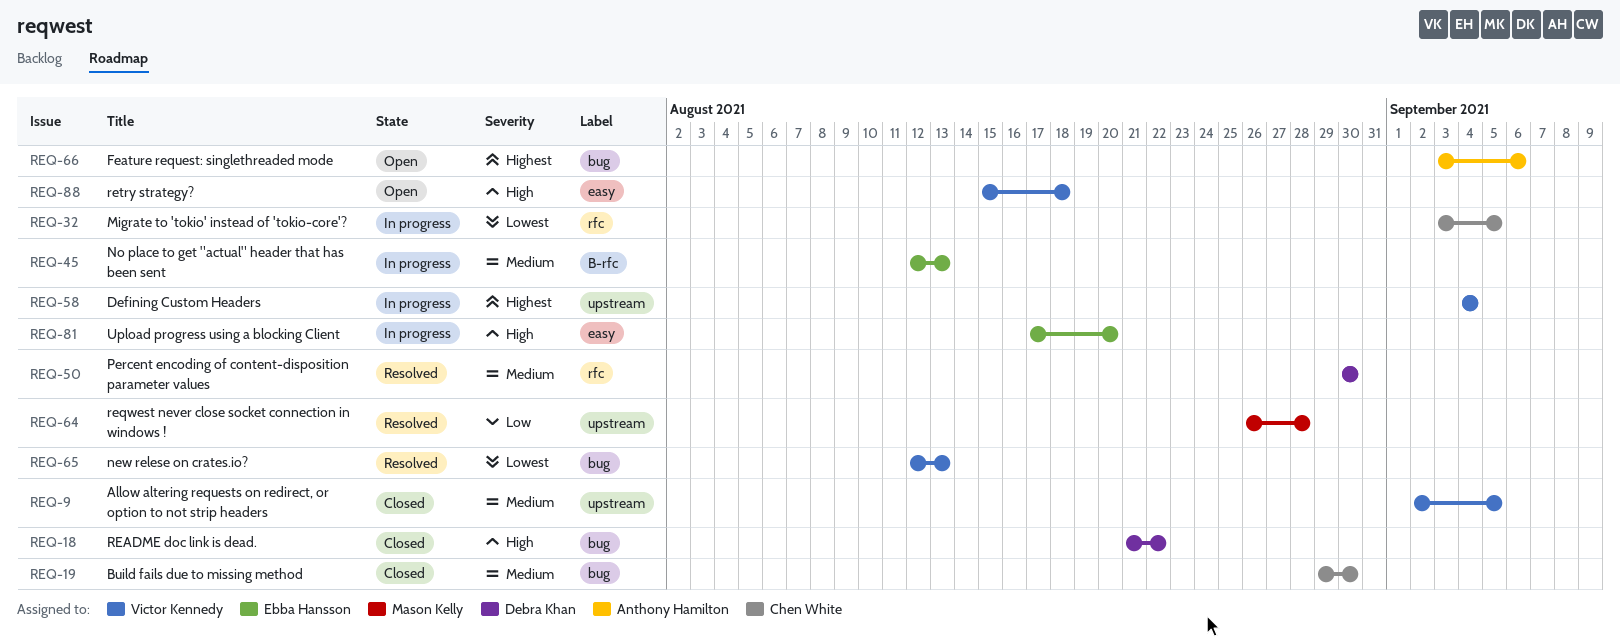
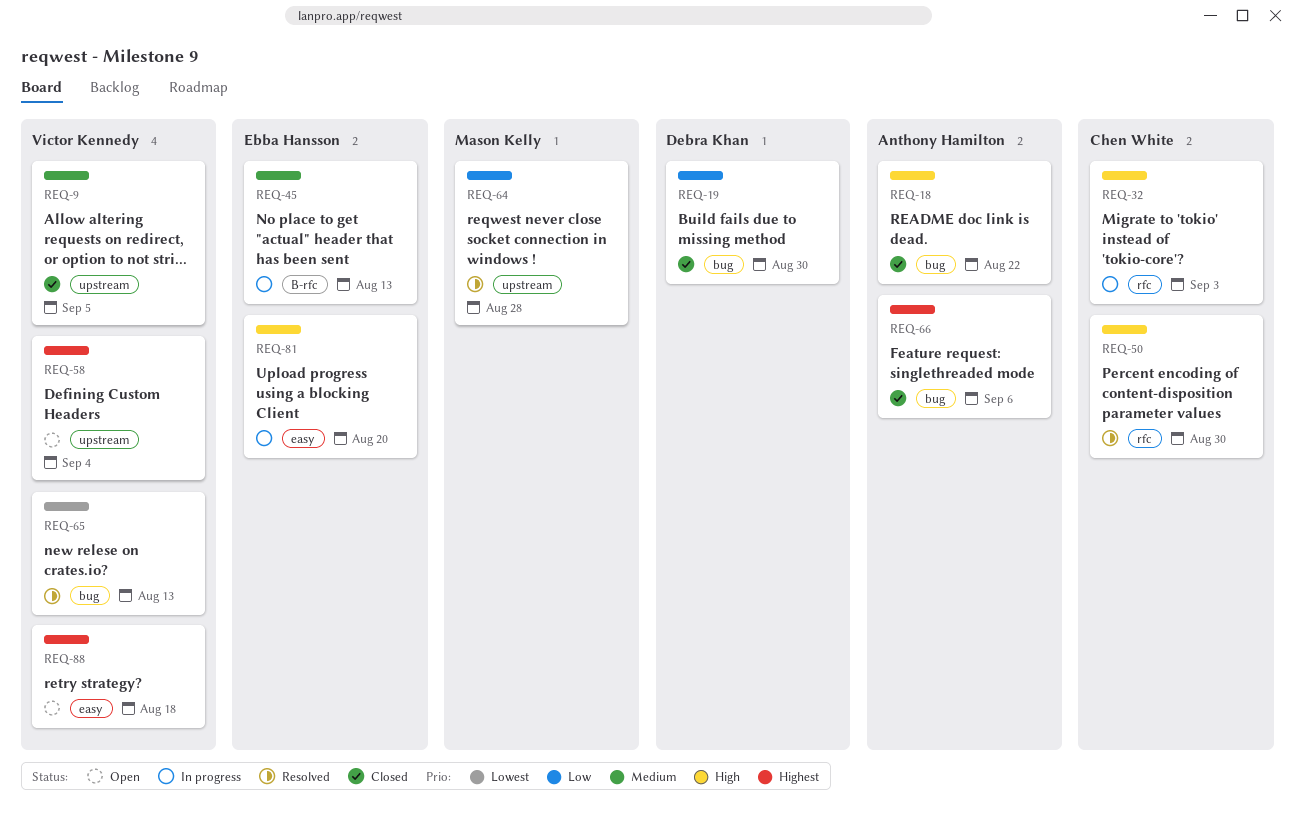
REQ-18, owner: Debra Khan -> Anthony Hamilton
REQ-19, owner: Chen White -> Debra Khan
REQ-19, priority: Medium -> Low
REQ-32, priority: Lowest -> High
REQ-32, due: Sep 5 -> Sep 3
REQ-50, owner: Debra Khan -> Chen White
REQ-50, priority: Medium -> High
REQ-58, status: In progress -> Open
REQ-66, status: Open -> Closed
REQ-88, priority: High -> Highest

